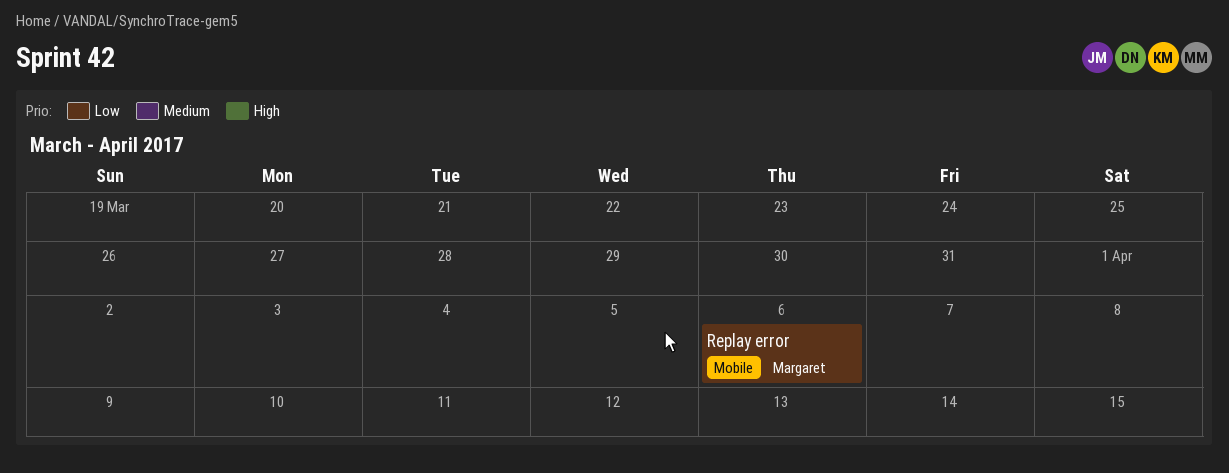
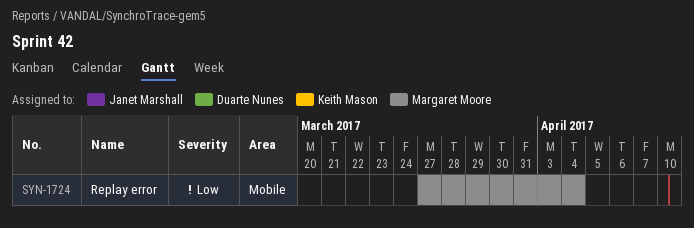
Replay error, due: Apr 6 -> Apr 4

